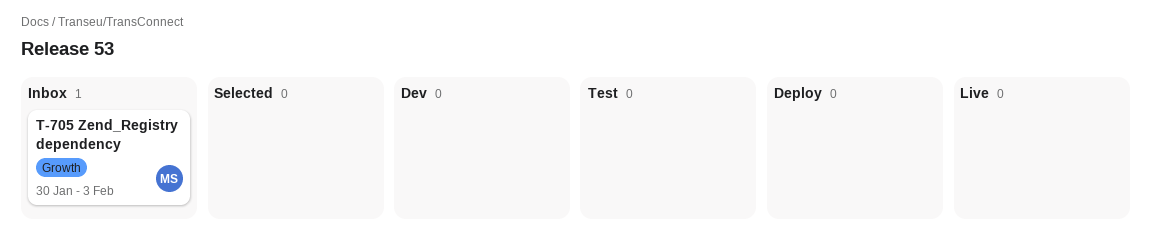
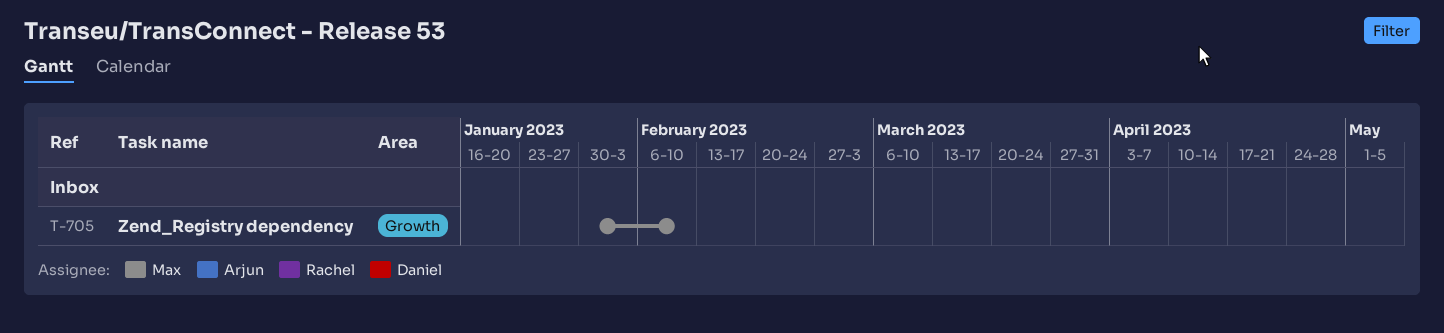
T-705, due: Feb 3 -> Feb 10

